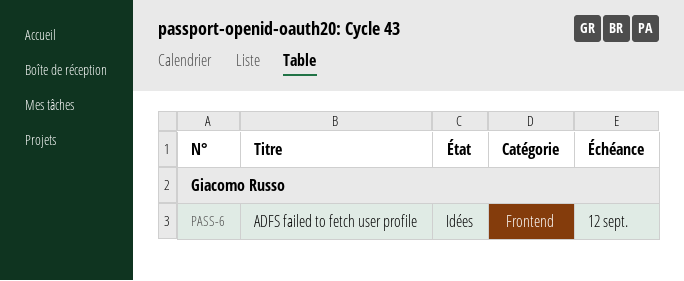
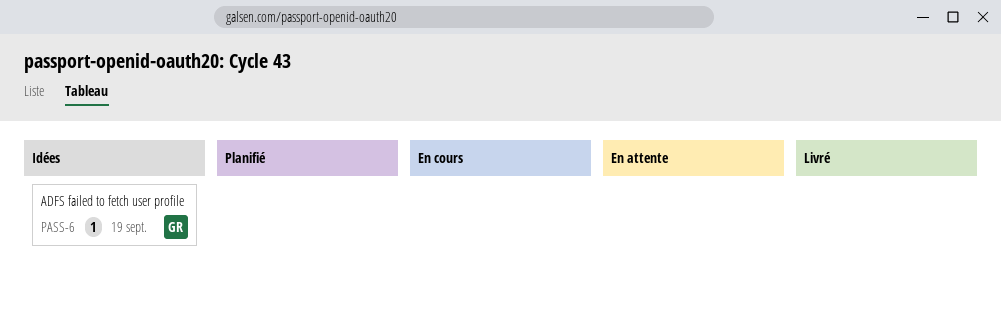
PASS-6, due: Sep 12 -> Sep 19

